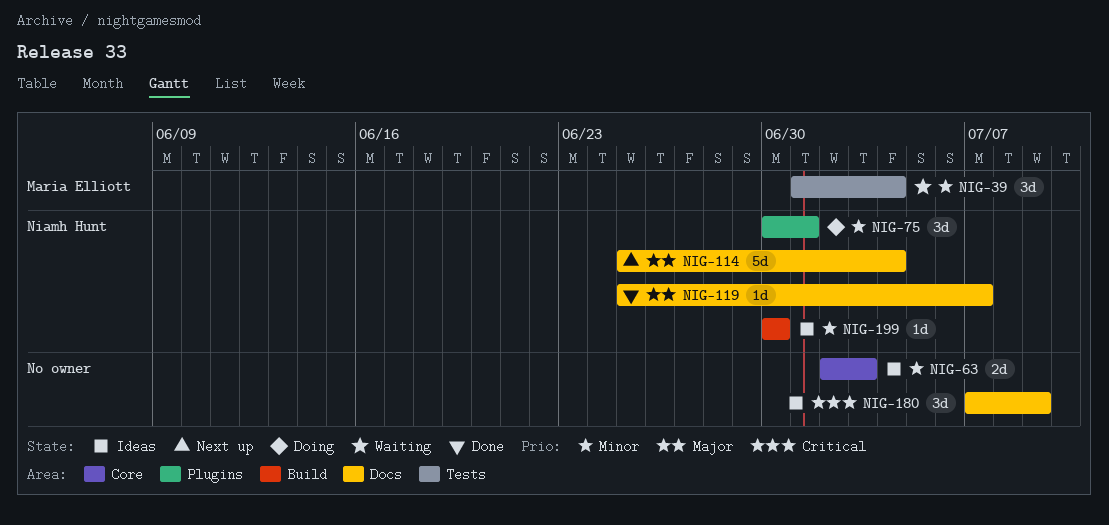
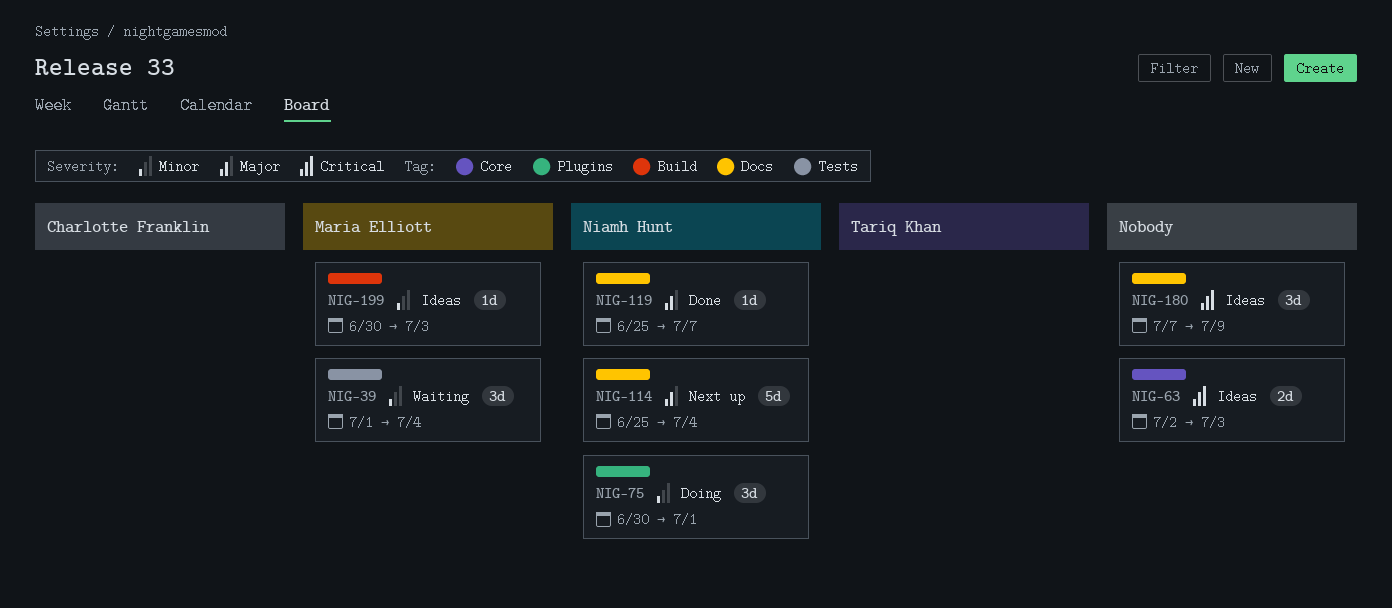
NIG-63, priority: Minor -> Critical
NIG-199, owner: Niamh Hunt -> Maria Elliott
NIG-199, due: Jun 30 -> Jul 3

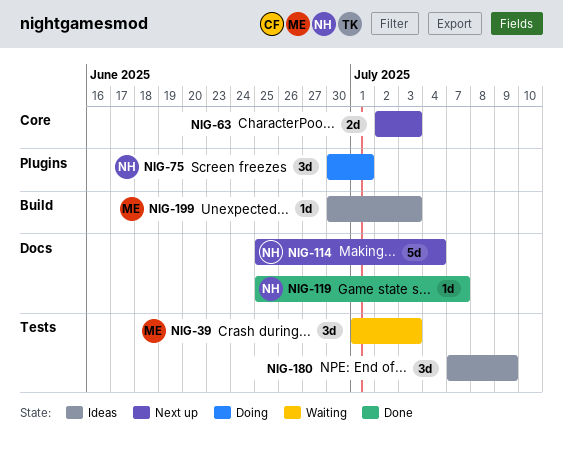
NIG-39, due: Jul 4 -> Jul 3
NIG-63, status: Ideas -> Next up
NIG-180, label: Docs -> Tests

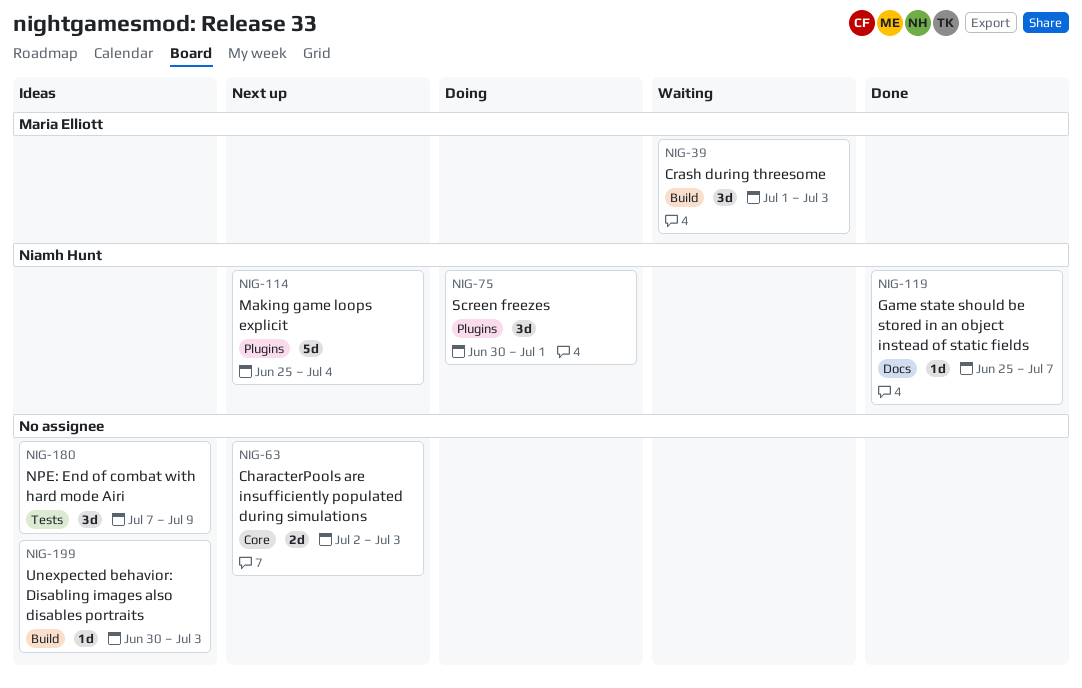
NIG-39, label: Tests -> Build
NIG-114, label: Docs -> Plugins
NIG-199, owner: Maria Elliott -> none

